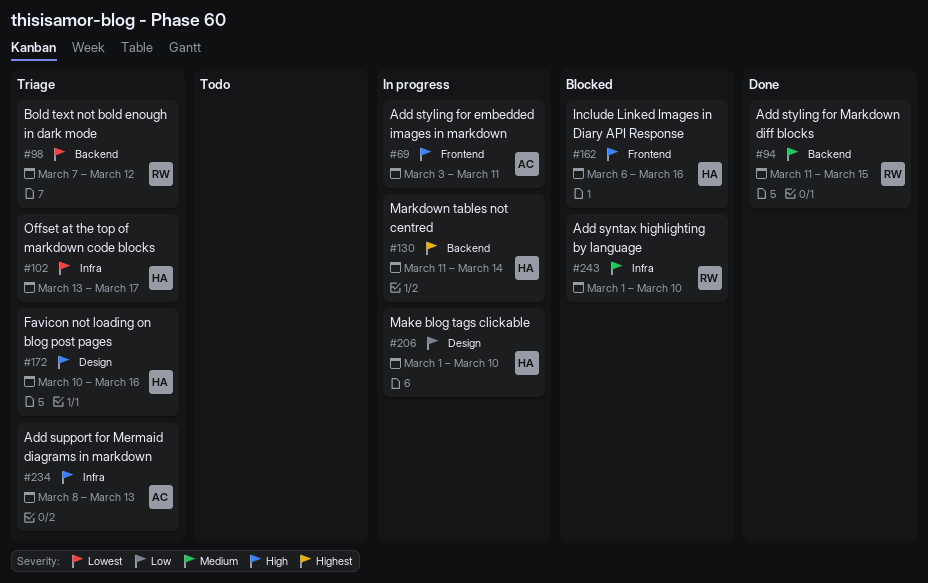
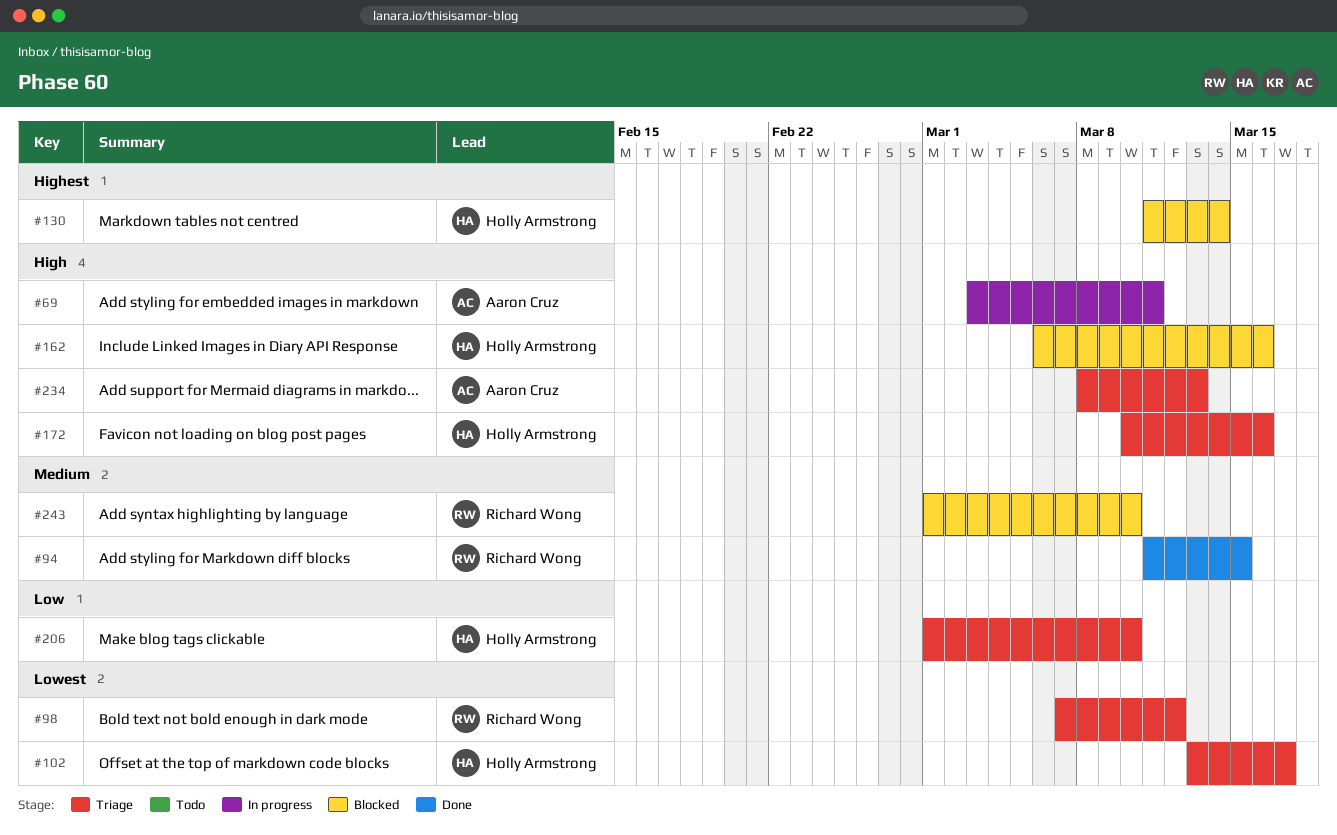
#130, status: In progress -> Blocked
#206, status: In progress -> Triage

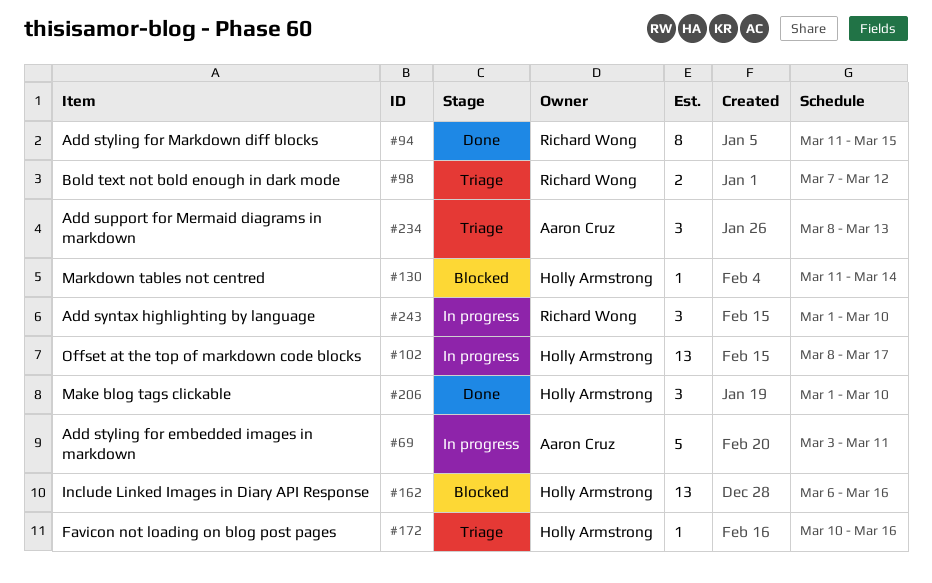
#102, status: Triage -> In progress
#102, start: Mar 13 -> Mar 8
#206, status: Triage -> Done
#243, status: Blocked -> In progress

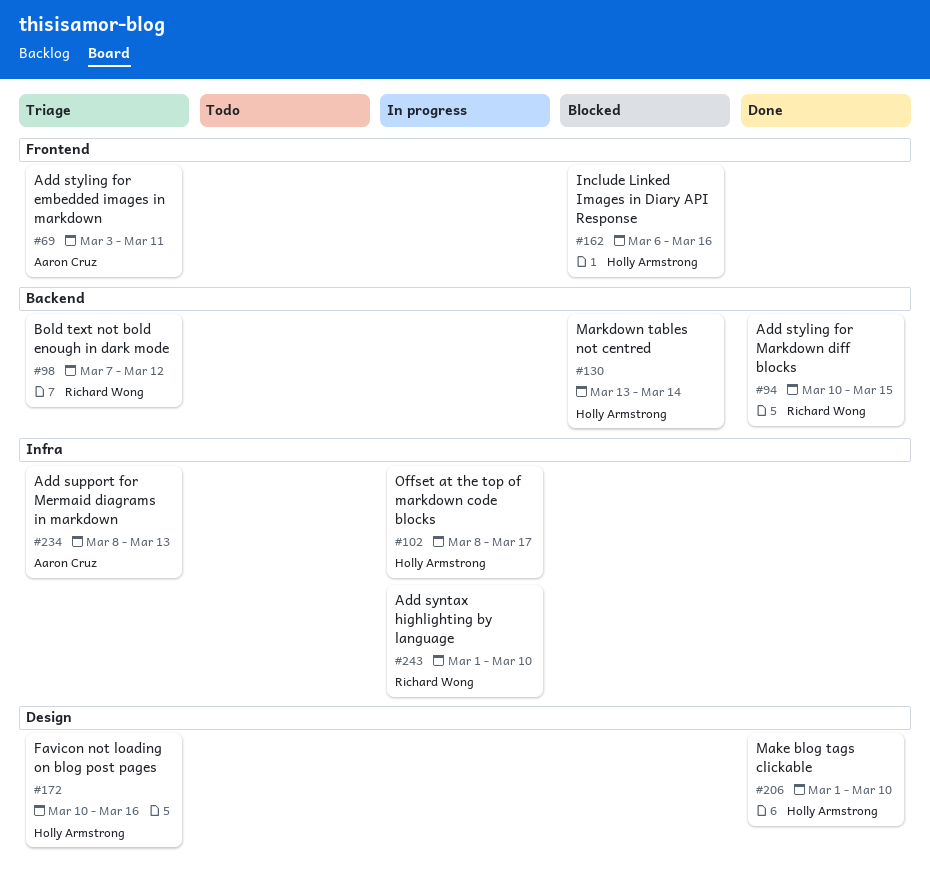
#69, status: In progress -> Triage
#94, start: Mar 11 -> Mar 10
#130, start: Mar 11 -> Mar 13

